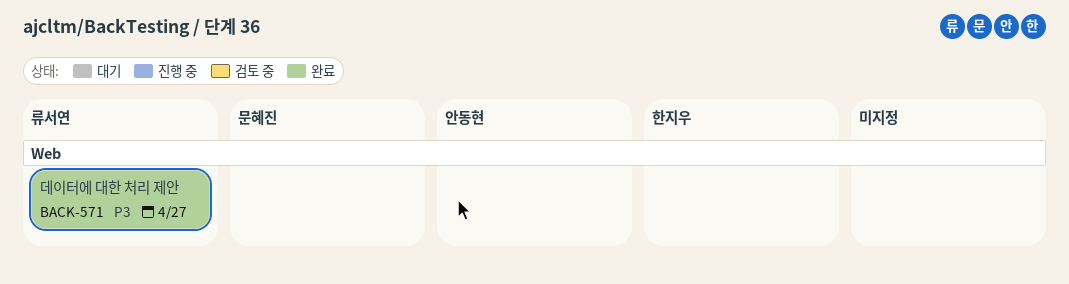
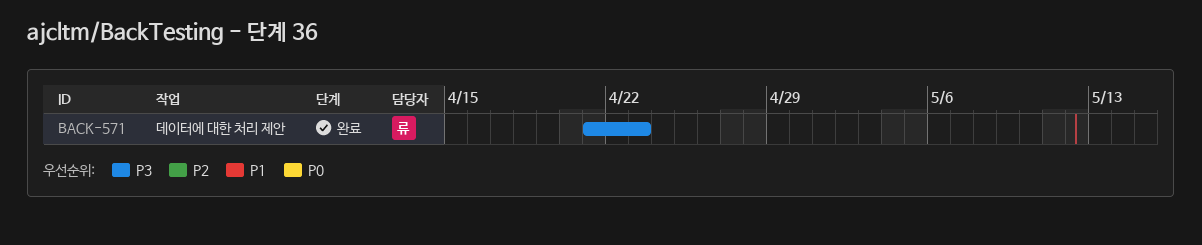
BACK-571, due: Apr 27 -> Apr 23

